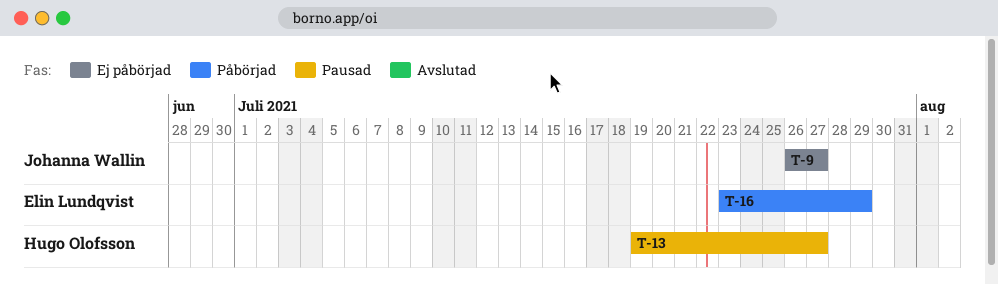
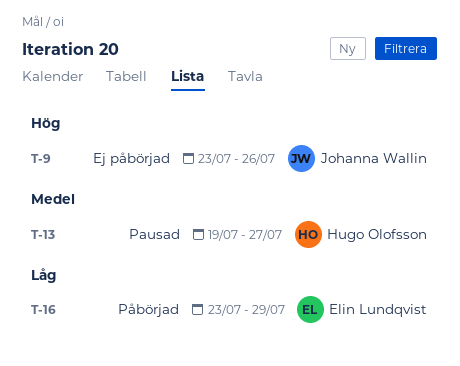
T-9, start: Jul 26 -> Jul 23
T-9, due: Jul 27 -> Jul 26

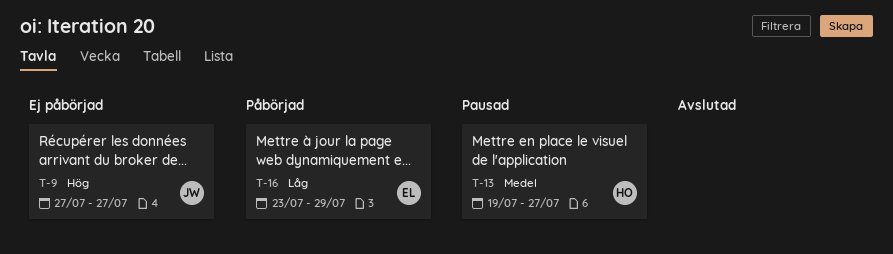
T-9, start: Jul 23 -> Jul 27
T-9, due: Jul 26 -> Jul 27

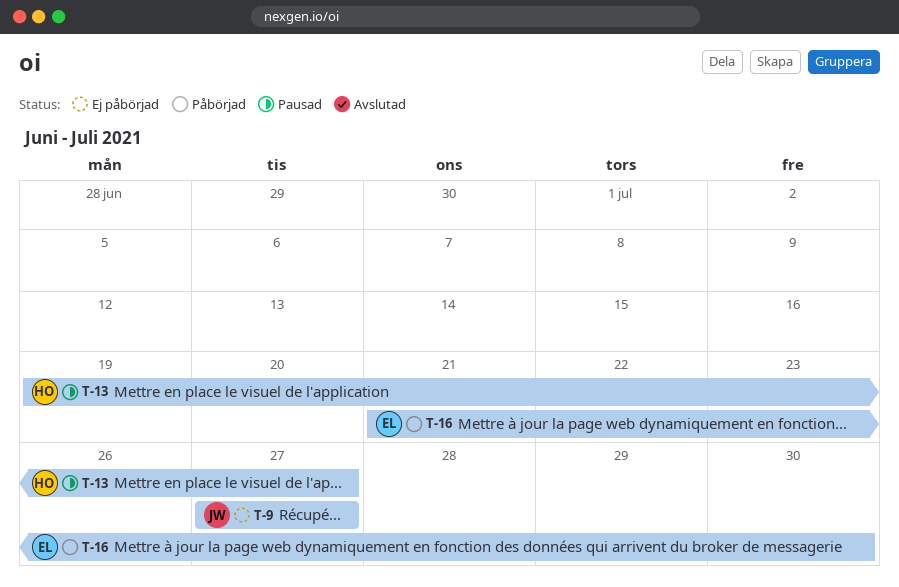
T-16, start: Jul 23 -> Jul 21
T-16, due: Jul 29 -> Jul 30

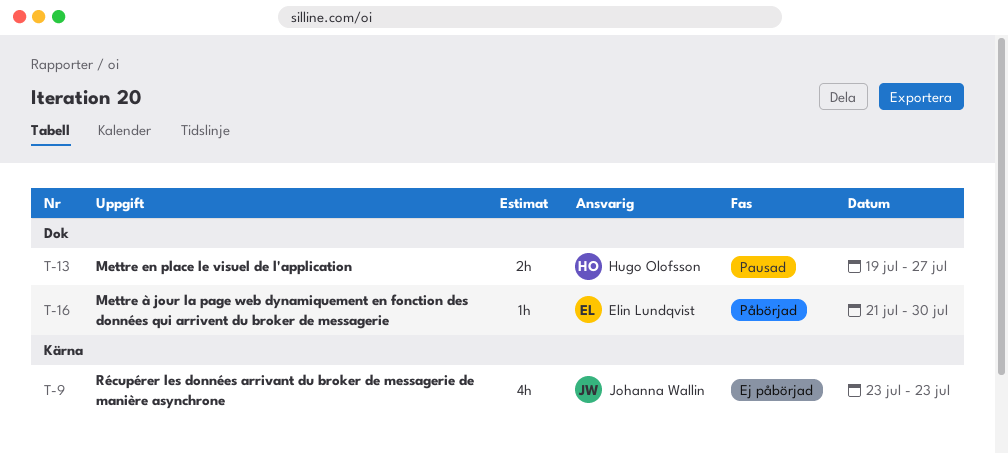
T-9, start: Jul 27 -> Jul 23
T-9, due: Jul 27 -> Jul 23

